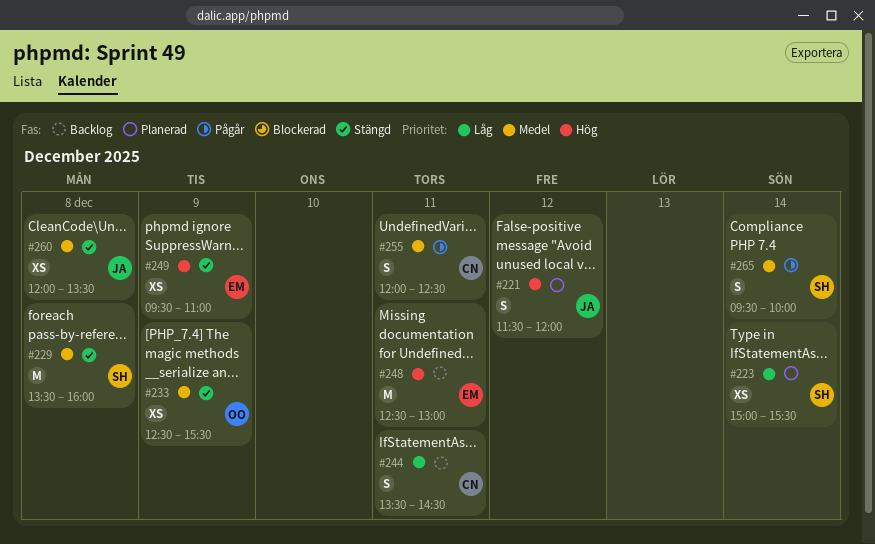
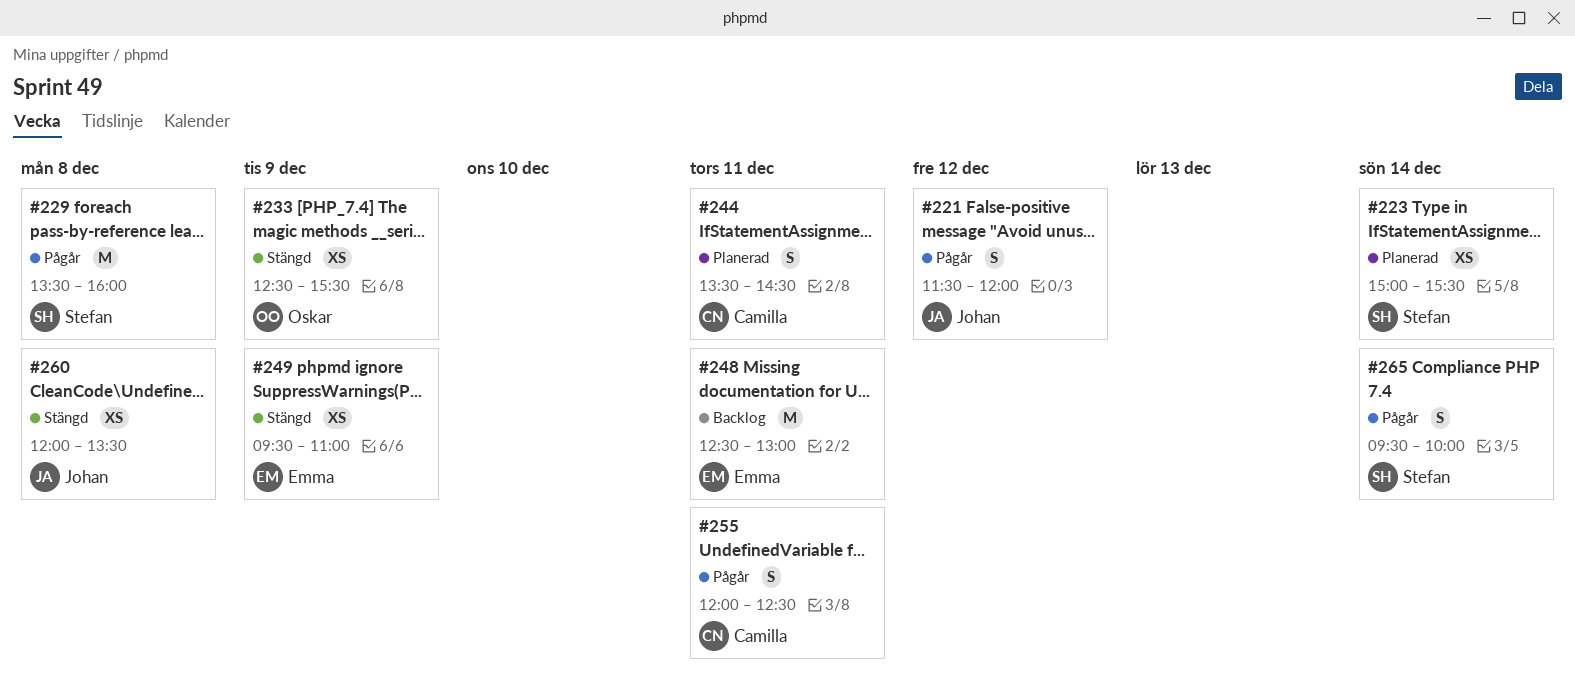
#221, status: Planerad -> Pågår
#229, status: Stängd -> Pågår
#244, status: Backlog -> Planerad

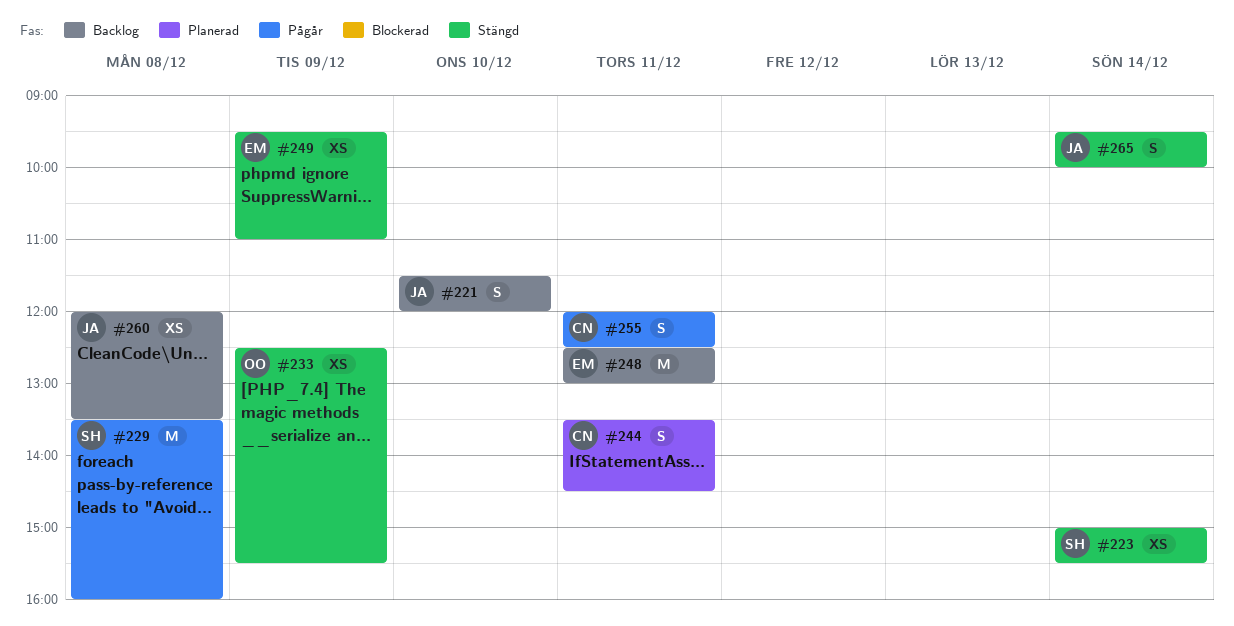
#221, status: Pågår -> Backlog
#221, day: Dec 12 -> Dec 10
#223, status: Planerad -> Stängd
#260, status: Stängd -> Backlog
#265, status: Pågår -> Stängd
#265, owner: Stefan -> Johan

